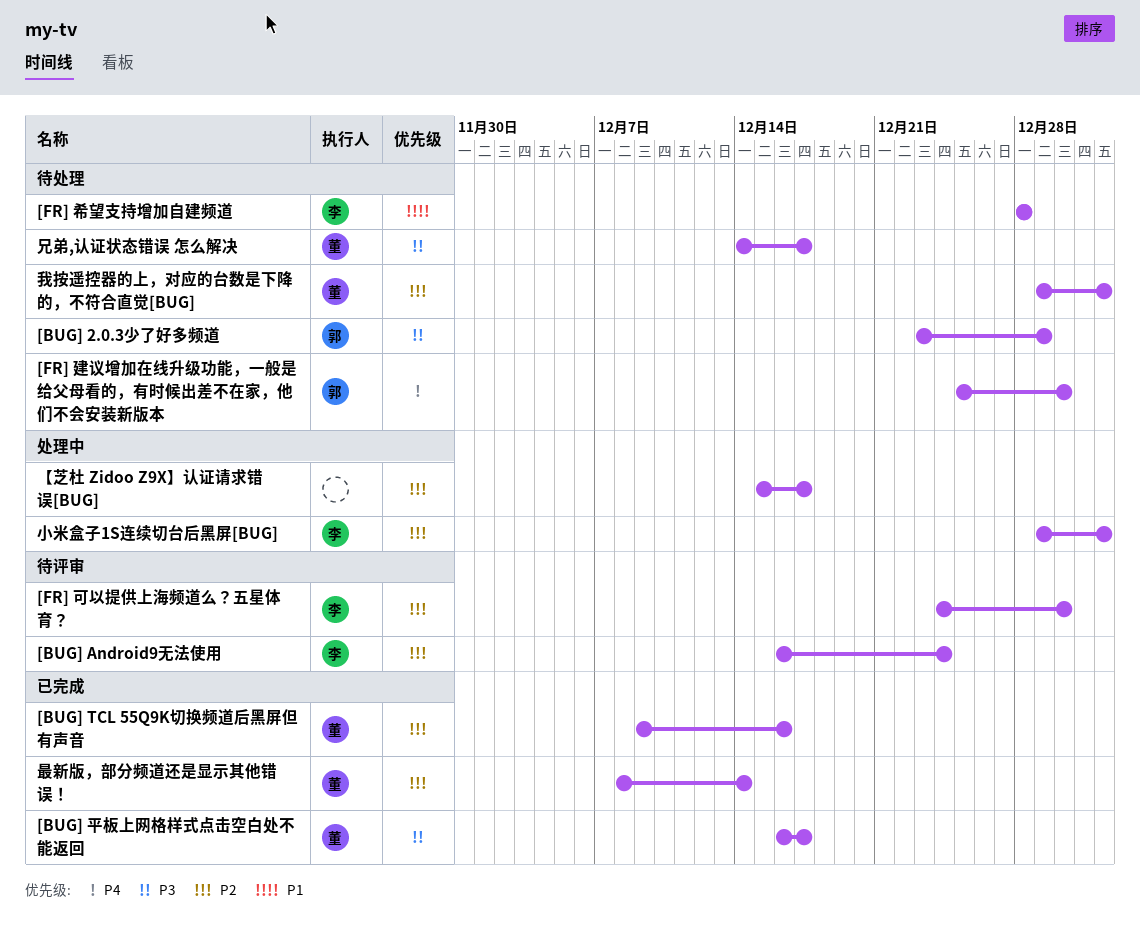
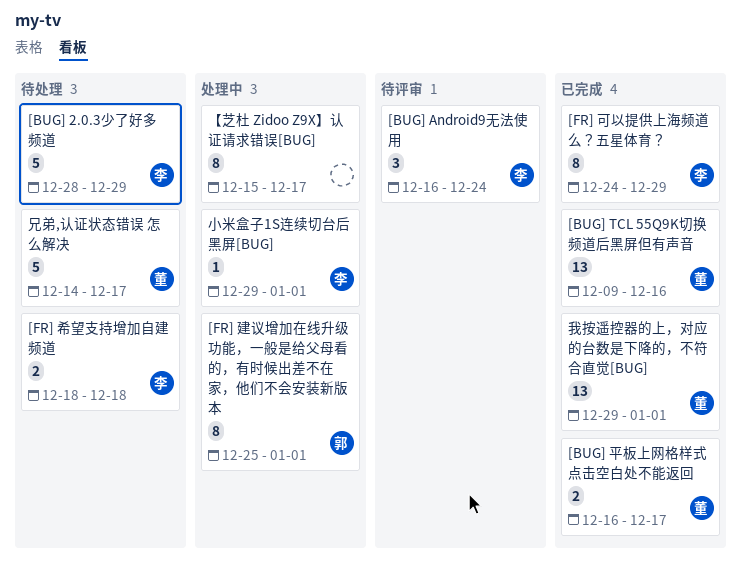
[BUG] 2.0.3少了好多频道, owner: 郭 -> 李
[BUG] 2.0.3少了好多频道, start: Dec 23 -> Dec 28
[FR] 可以提供上海频道么？五星体育？, status: 待评审 -> 已完成
[FR] 可以提供上海频道么？五星体育？, due: Dec 30 -> Dec 29
[FR] 希望支持增加自建频道, start: Dec 28 -> Dec 18
[FR] 希望支持增加自建频道, due: Dec 28 -> Dec 18
[FR] 建议增加在线升级功能，一般是给父母看的，有时候出差不在家，他们不会安装新版本, status: 待处理 -> 处理中
[FR] 建议增加在线升级功能，一般是给父母看的，有时候出差不在家，他们不会安装新版本, due: Dec 30 -> Jan 1
我按遥控器的上，对应的台数是下降的，不符合直觉[BUG], status: 待处理 -> 已完成
最新版，部分频道还是显示其他错误！: present -> none

